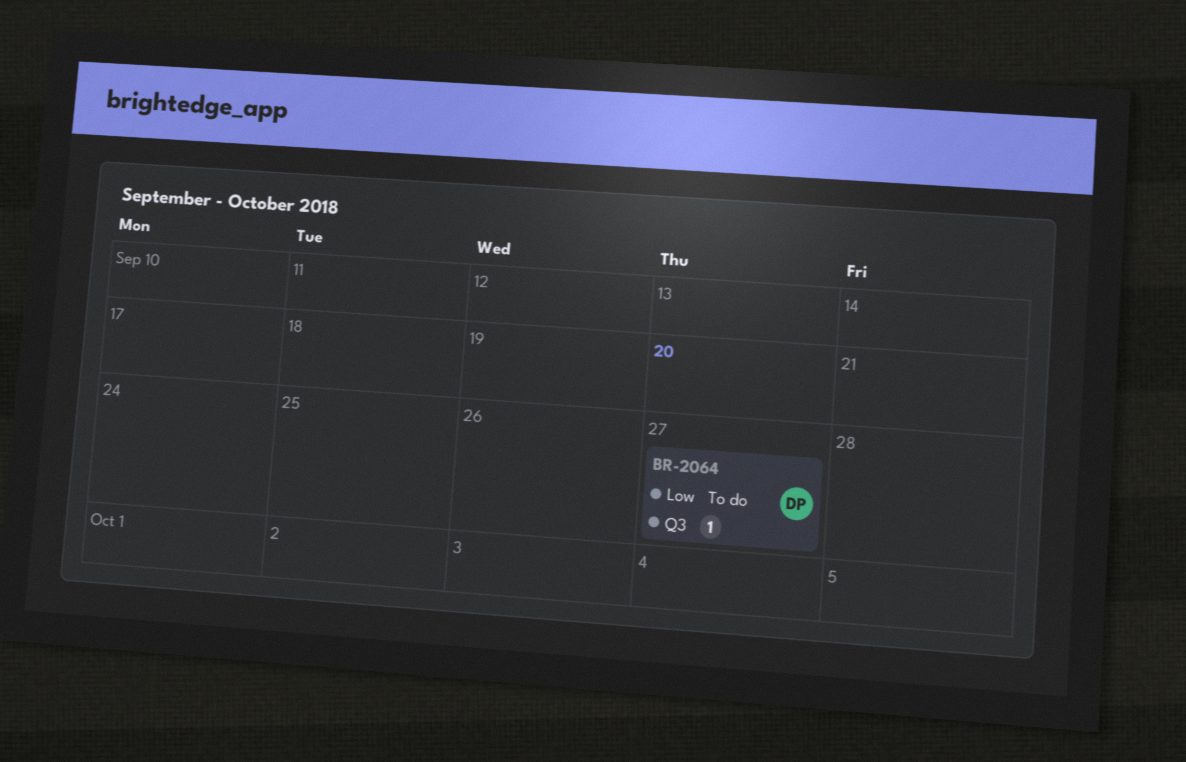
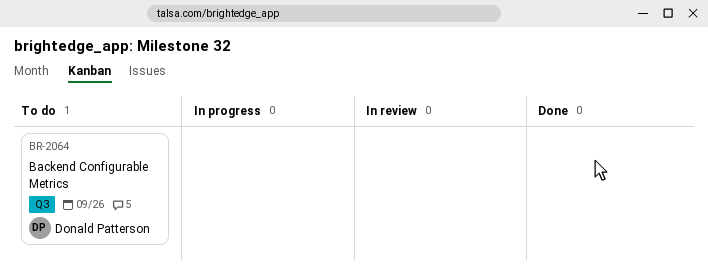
BR-2064, due: Sep 27 -> Sep 26

